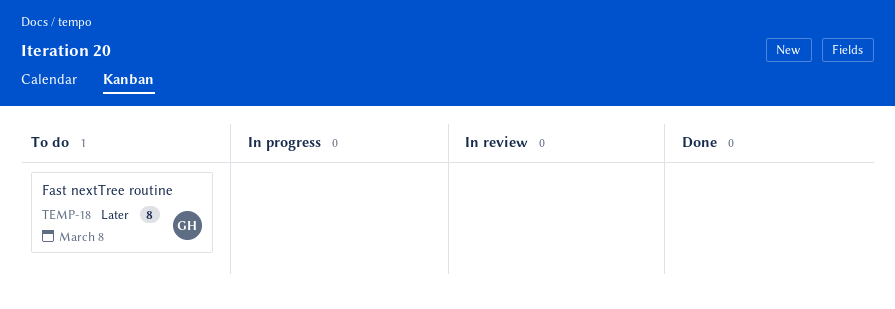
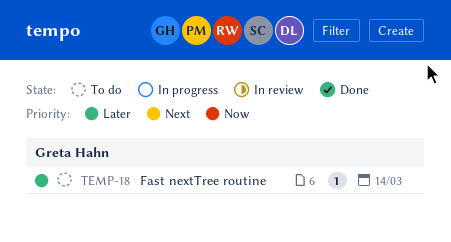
TEMP-18, estimate: 8 -> 1
TEMP-18, due: Mar 8 -> Mar 14

